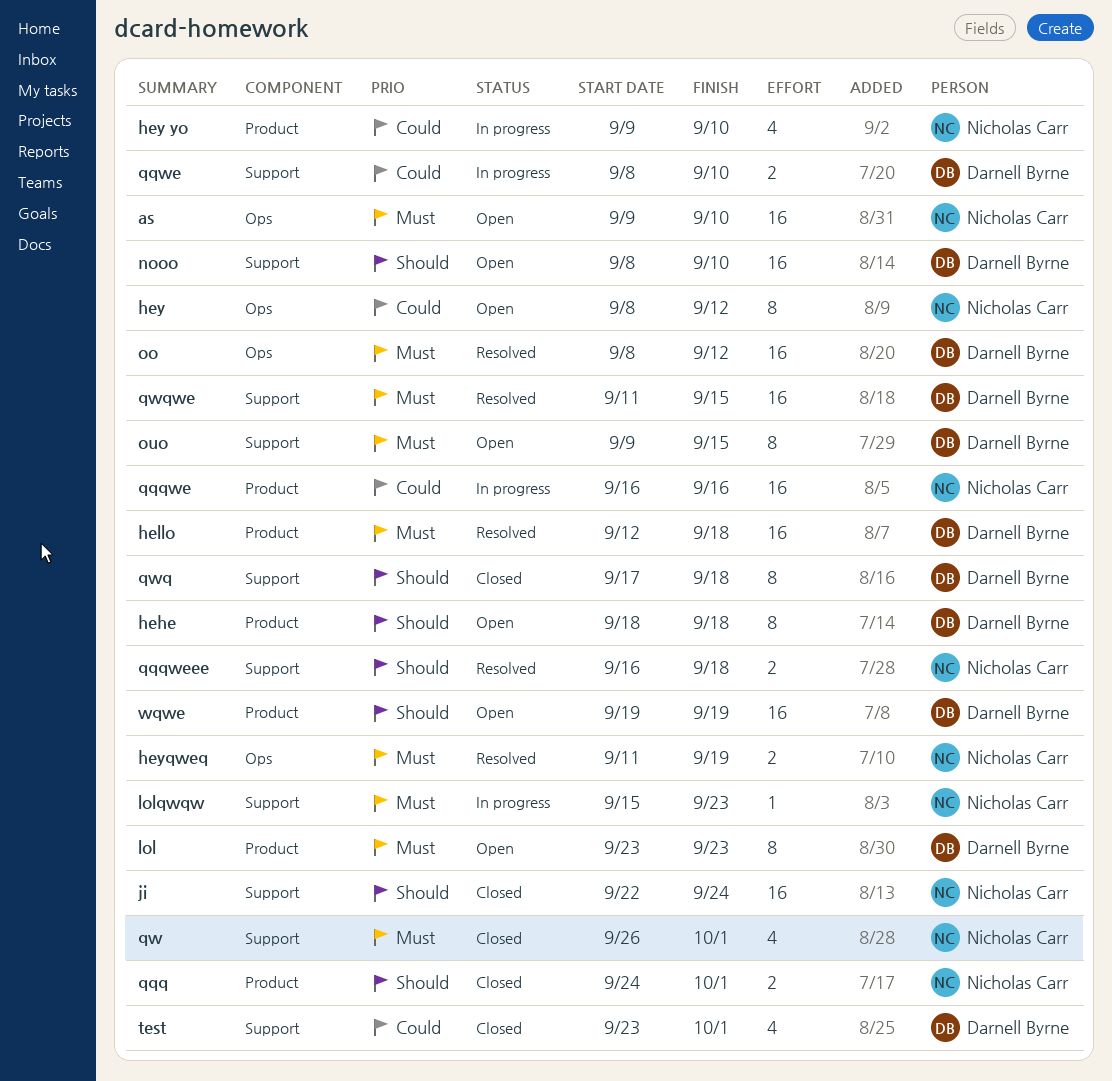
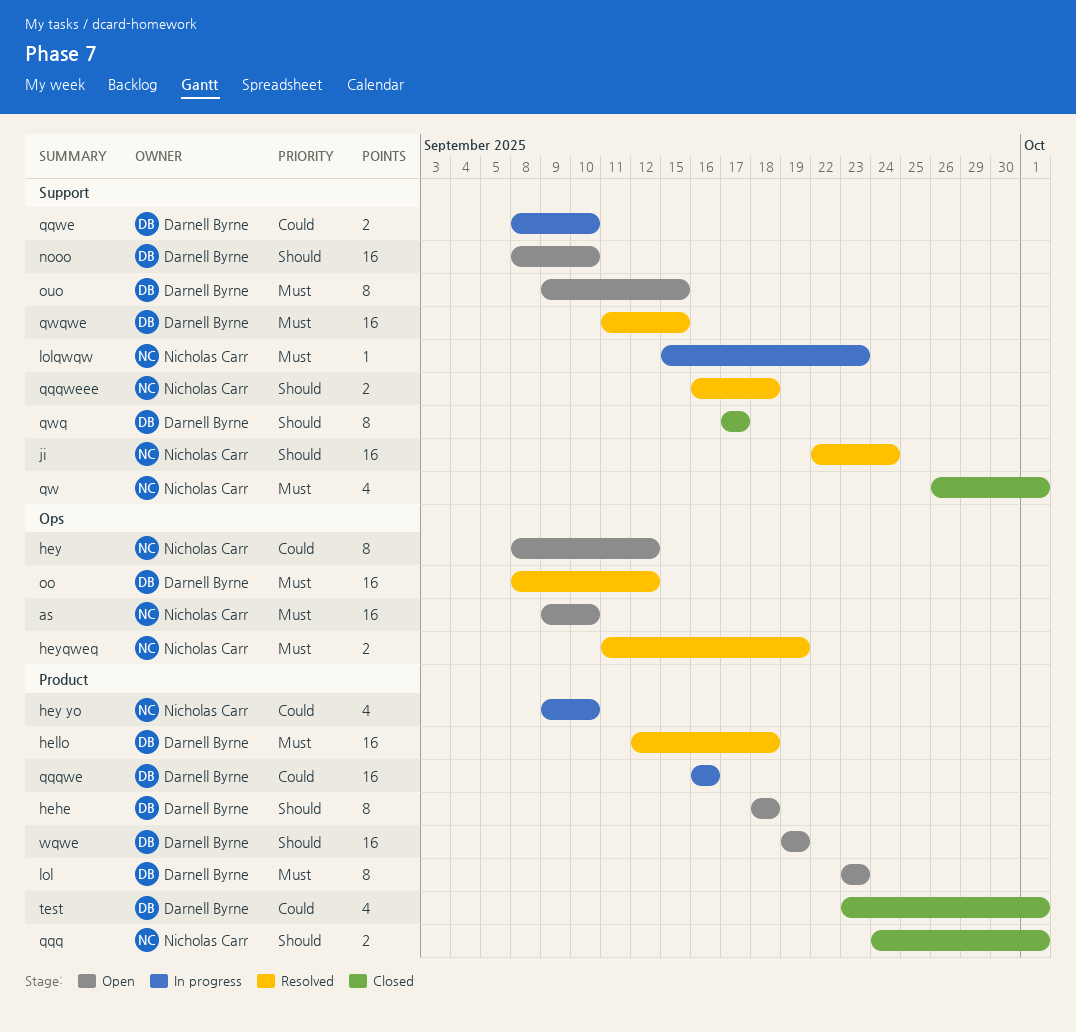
ji, status: Closed -> Resolved
qqqwe, owner: Nicholas Carr -> Darnell Byrne
qwq, due: Sep 18 -> Sep 17
test, label: Support -> Product

